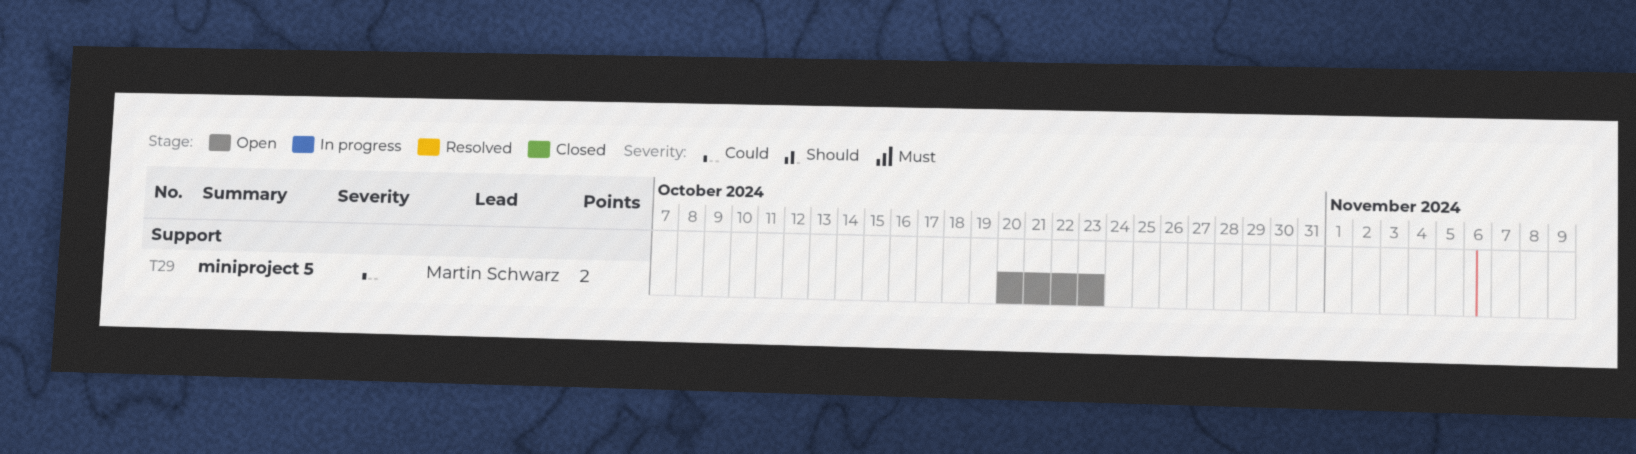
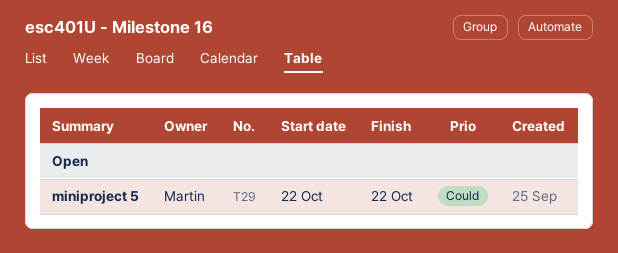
T29, start: Oct 20 -> Oct 22
T29, due: Oct 23 -> Oct 22

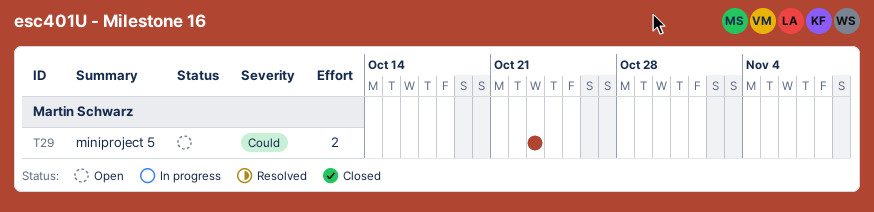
T29, start: Oct 22 -> Oct 23
T29, due: Oct 22 -> Oct 23

